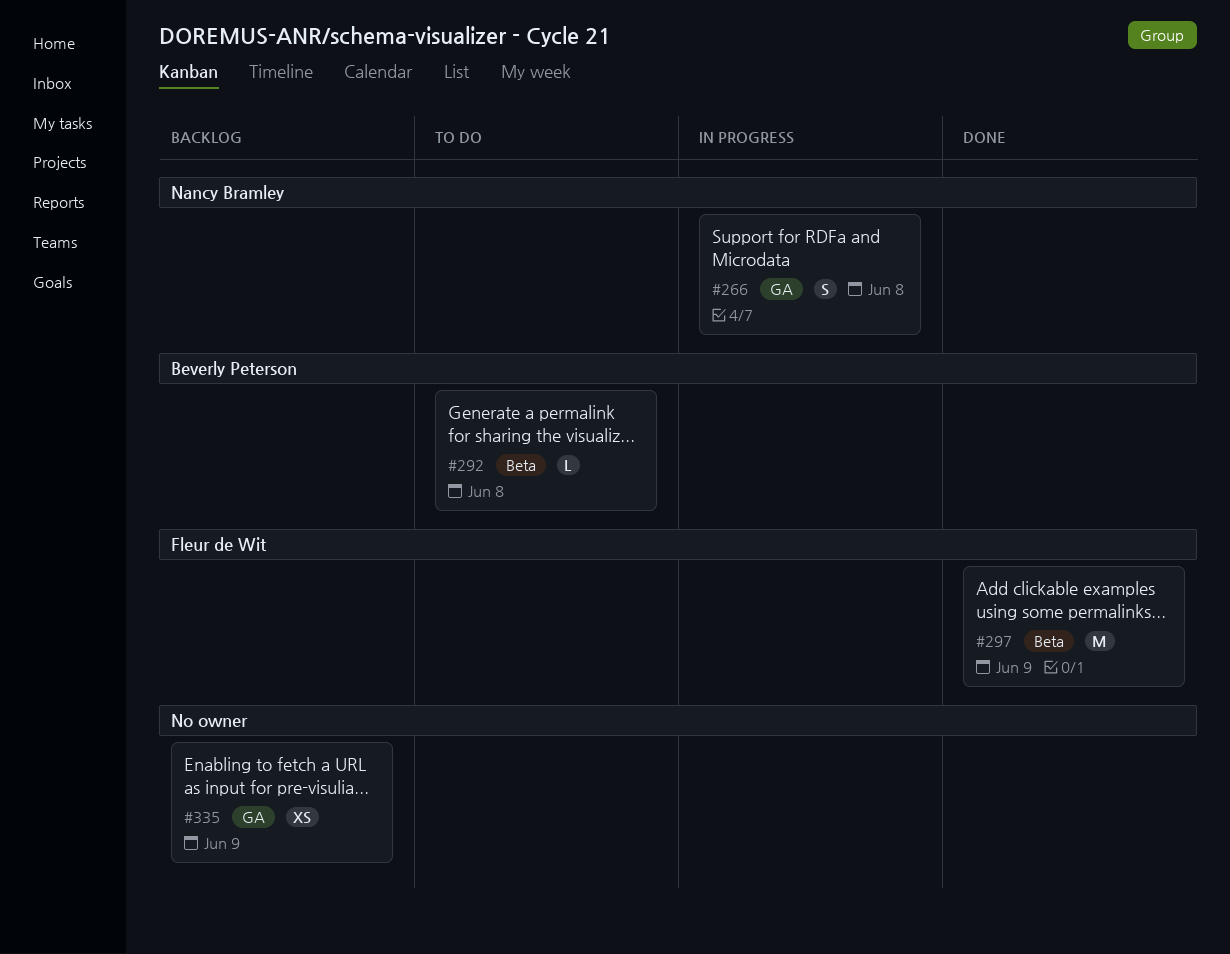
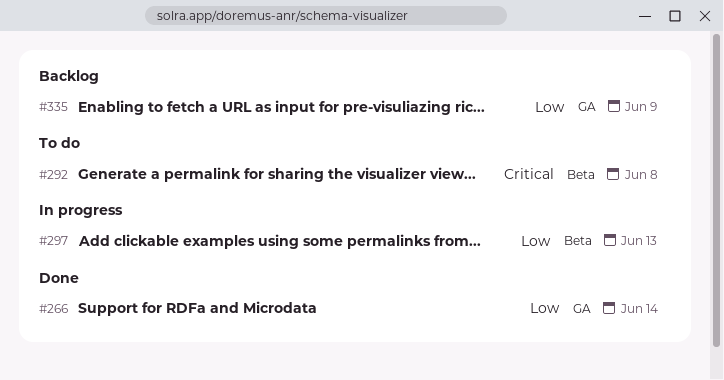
#266, status: In progress -> Done
#266, due: Jun 8 -> Jun 14
#297, status: Done -> In progress
#297, due: Jun 9 -> Jun 13

